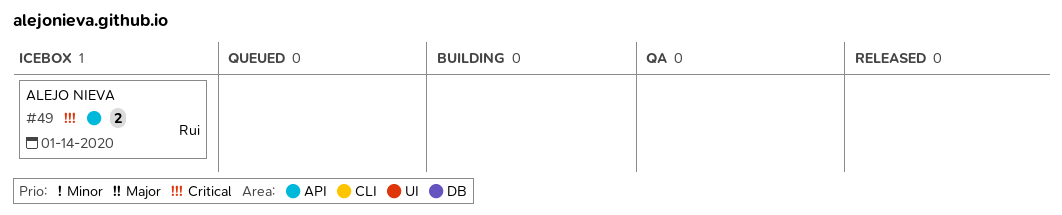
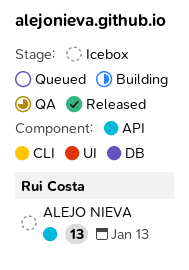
ALEJO NIEVA, estimate: 2 -> 13
ALEJO NIEVA, due: Jan 14 -> Jan 13

